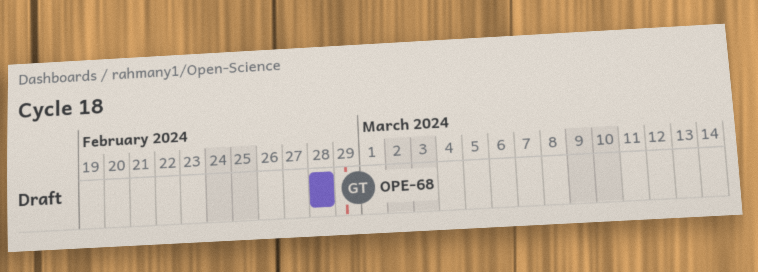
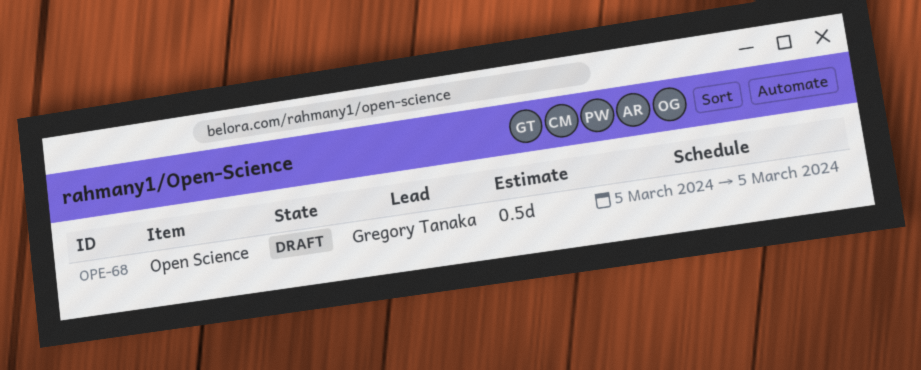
OPE-68, start: Feb 28 -> Mar 5
OPE-68, due: Feb 28 -> Mar 5

